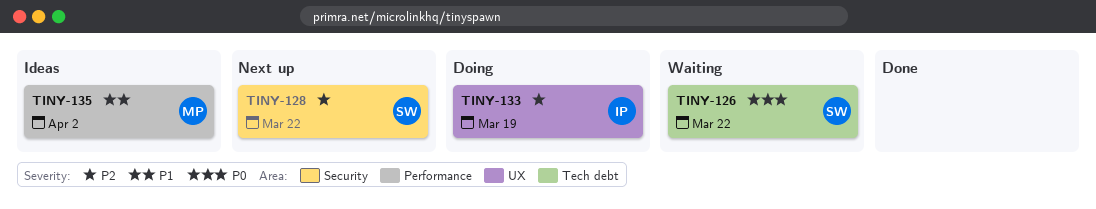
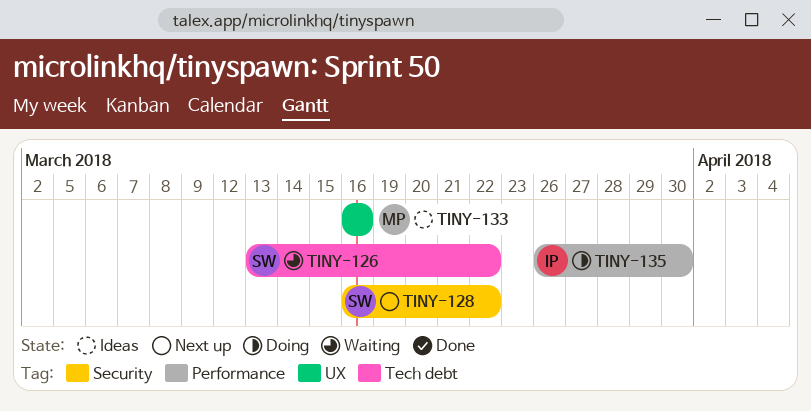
TINY-133, status: Doing -> Ideas
TINY-133, owner: IP -> MP
TINY-133, due: Mar 19 -> Mar 16
TINY-135, status: Ideas -> Doing
TINY-135, owner: MP -> IP
TINY-135, due: Apr 2 -> Mar 30

